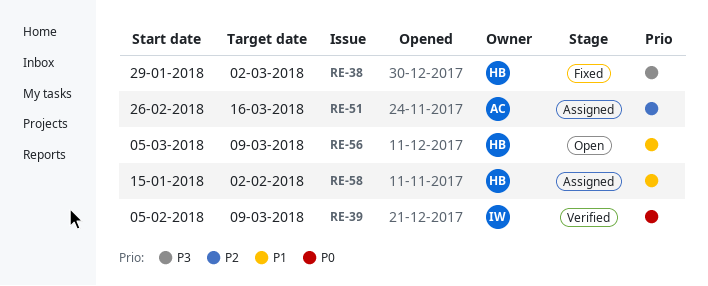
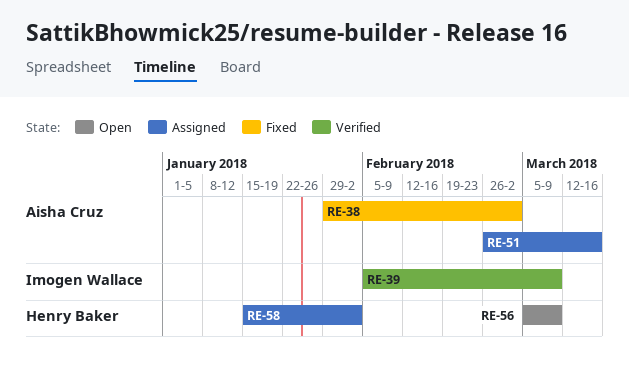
RE-38, owner: Henry Baker -> Aisha Cruz

